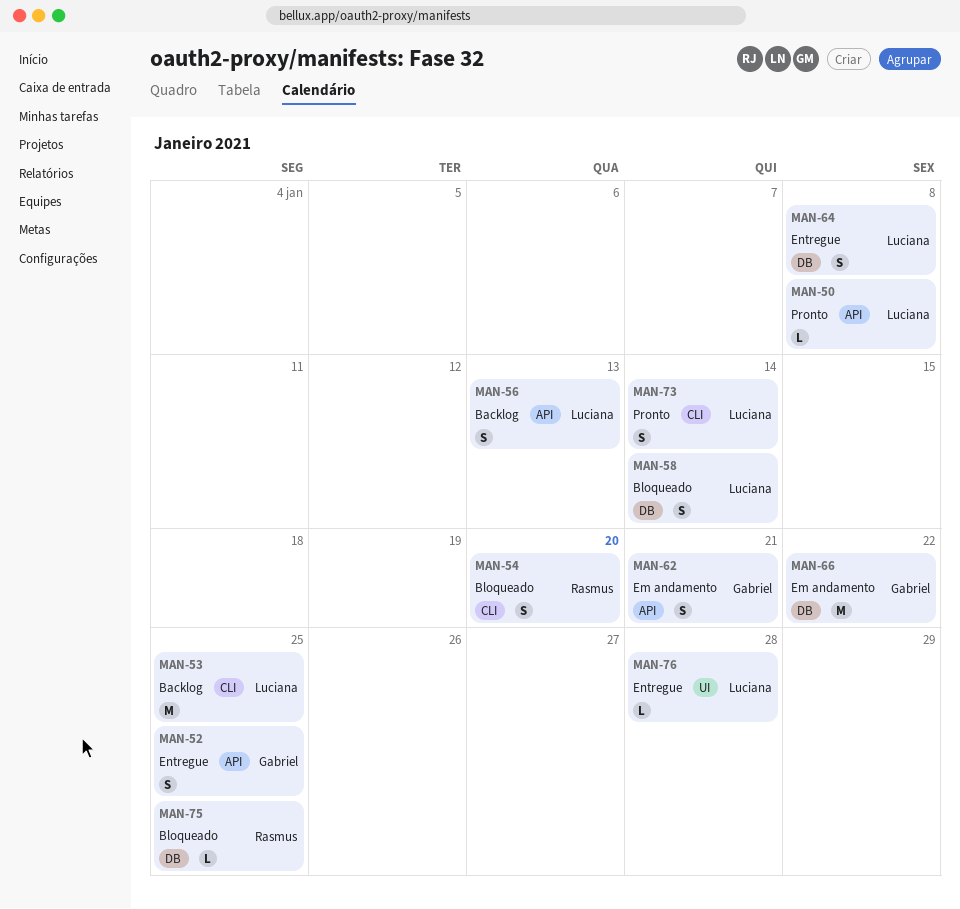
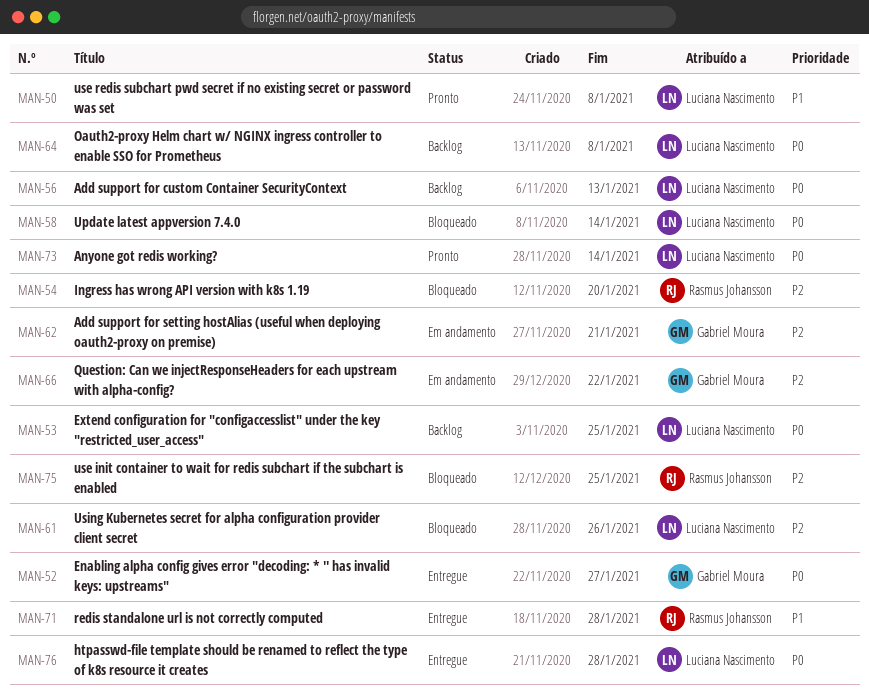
MAN-52, due: Jan 25 -> Jan 27
MAN-61: none -> present
MAN-64, status: Entregue -> Backlog
MAN-71: none -> present

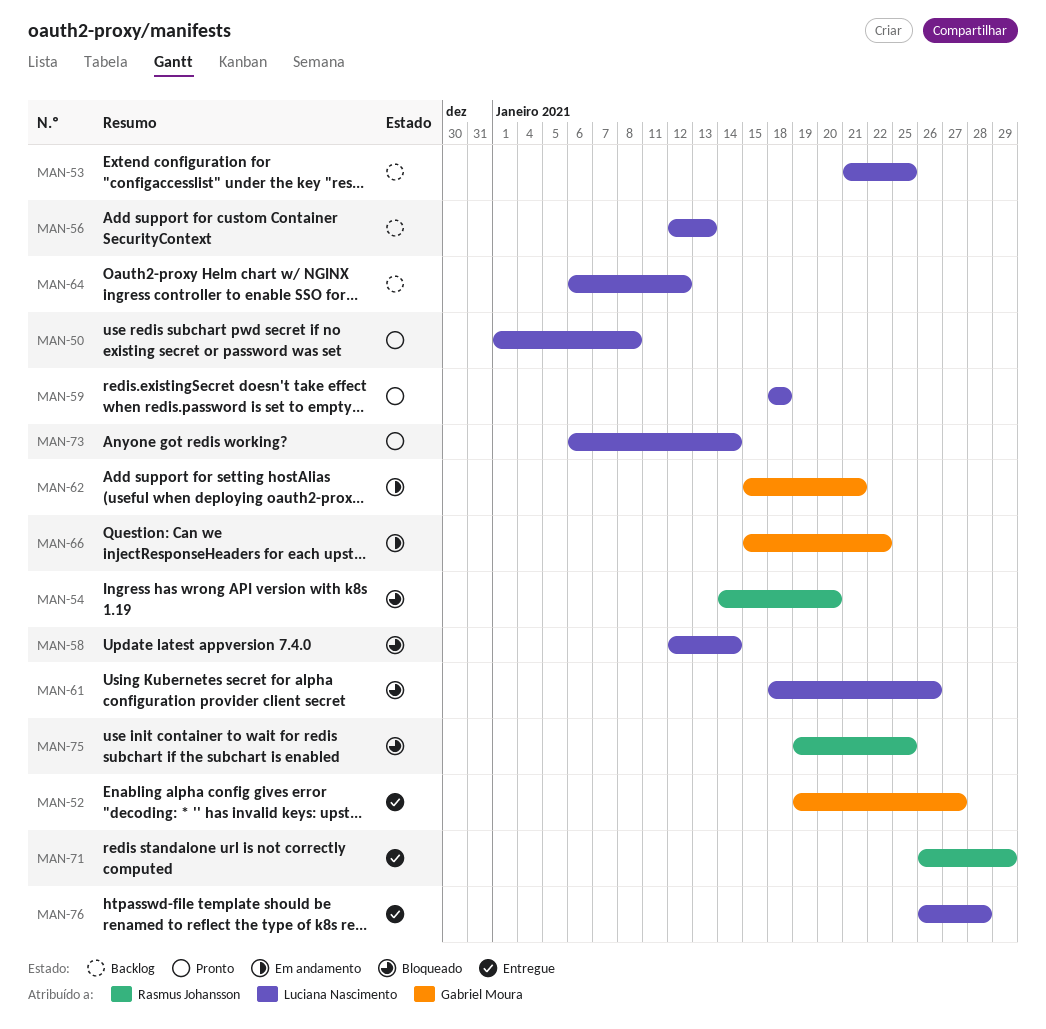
MAN-59: none -> present
MAN-64, due: Jan 8 -> Jan 12
MAN-71, due: Jan 28 -> Jan 29

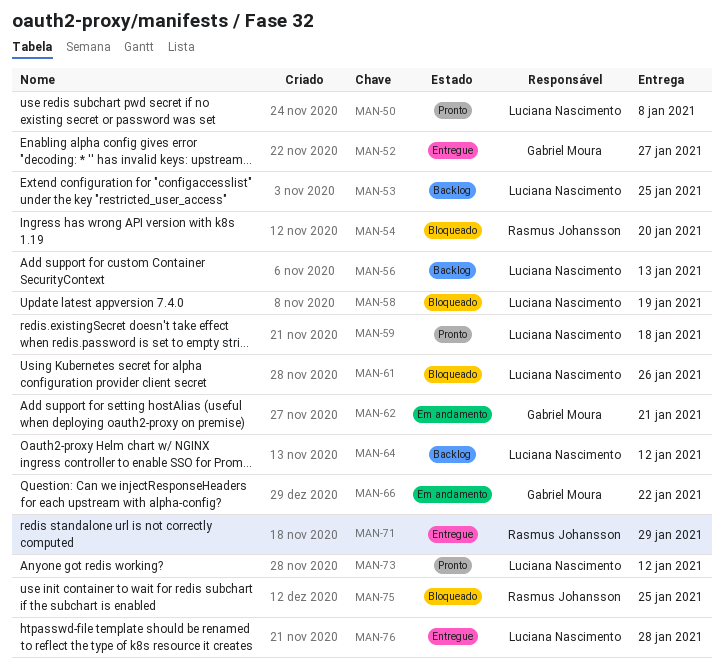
MAN-58, due: Jan 14 -> Jan 19
MAN-73, due: Jan 14 -> Jan 12

